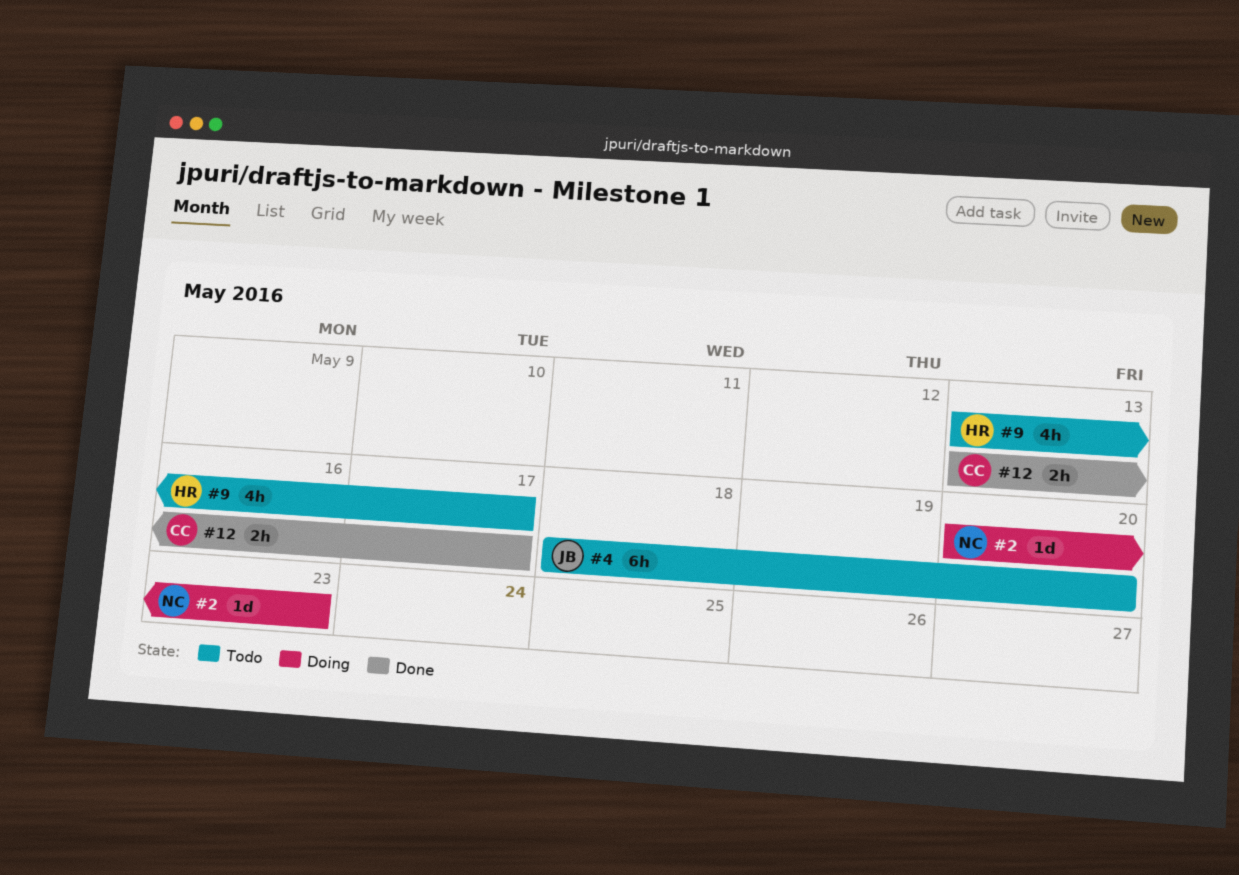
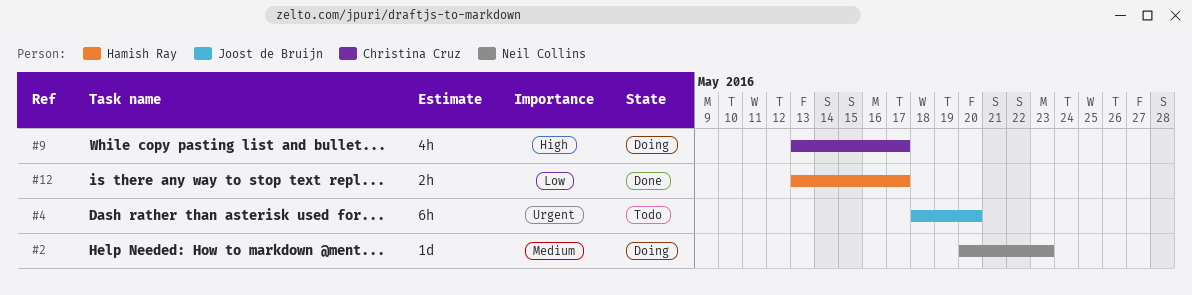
#9, status: Todo -> Doing
#9, owner: Hamish Ray -> Christina Cruz
#12, owner: Christina Cruz -> Hamish Ray

